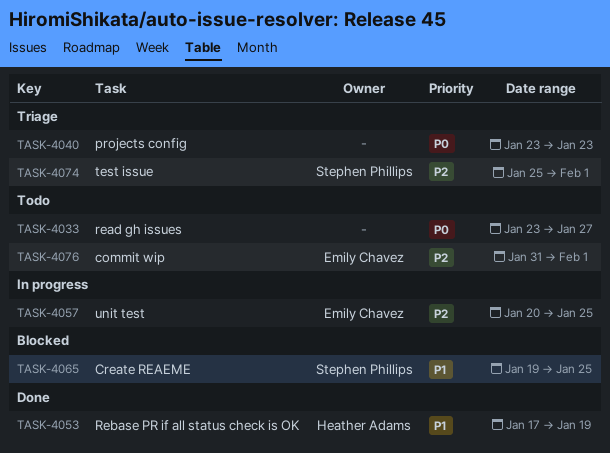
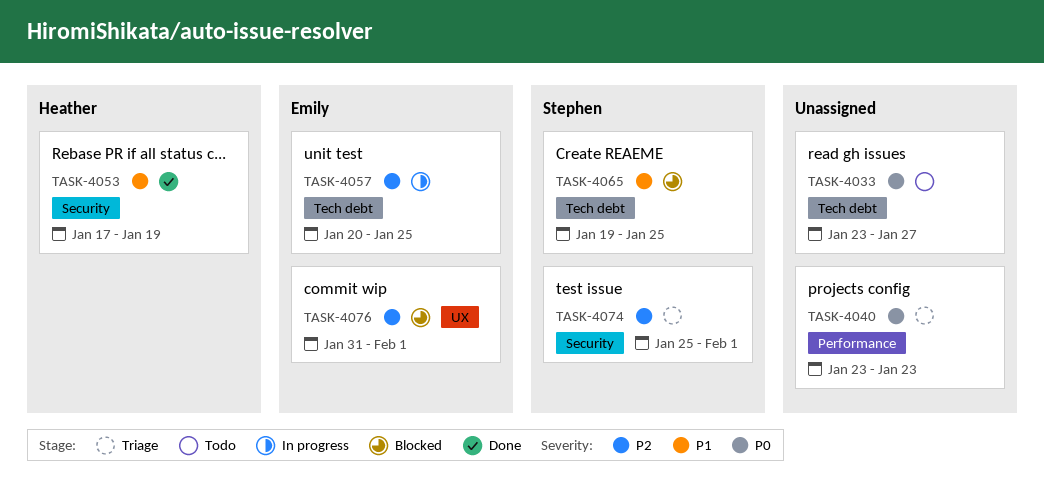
TASK-4076, status: Todo -> Blocked

